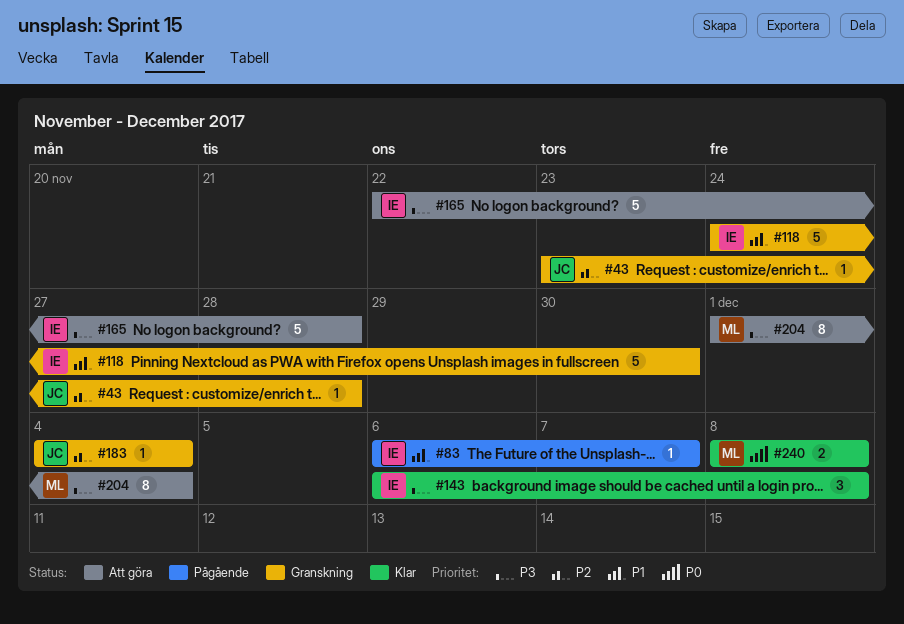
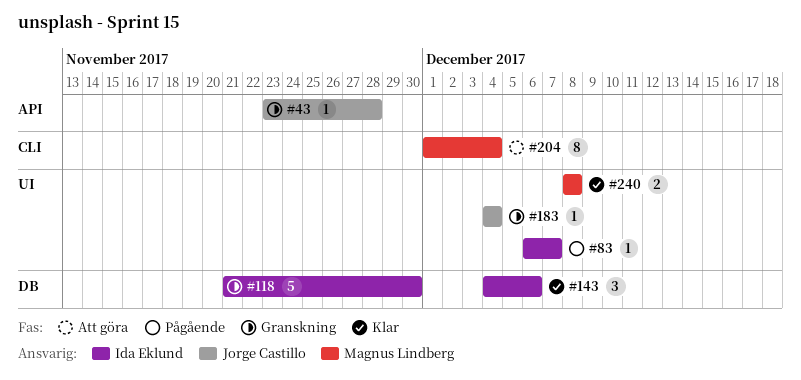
#118, start: Nov 24 -> Nov 21
#143, start: Dec 6 -> Dec 4
#143, due: Dec 8 -> Dec 6
#165: present -> none

